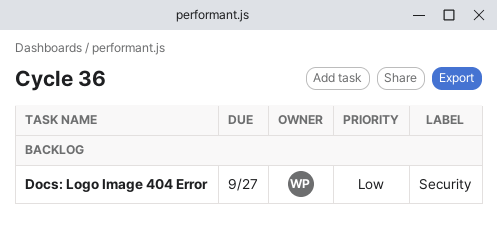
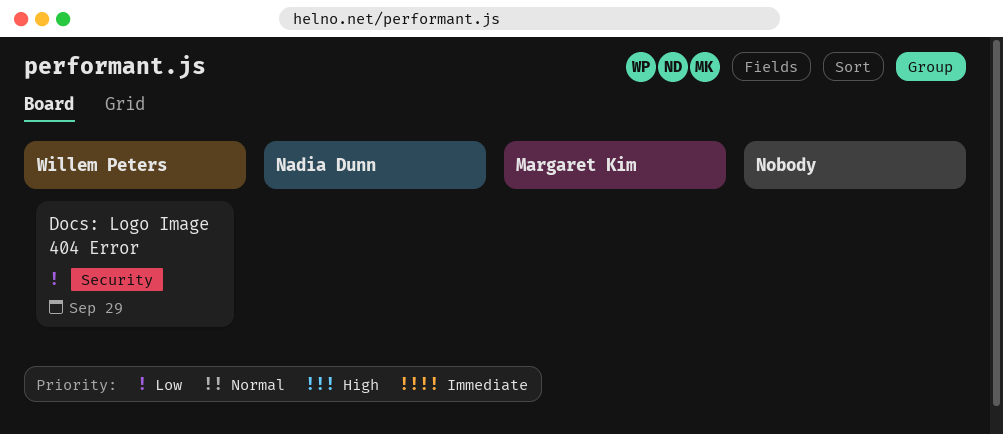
Docs: Logo Image 404 Error, due: Sep 27 -> Sep 29

